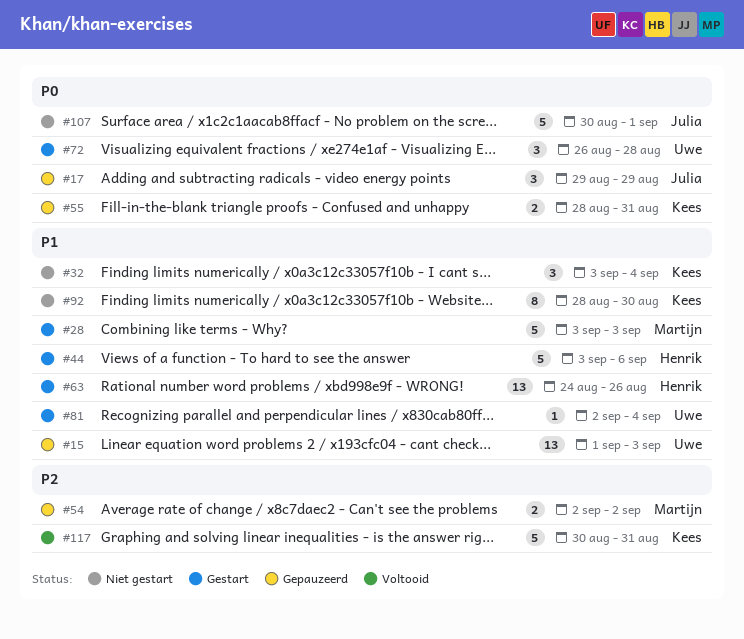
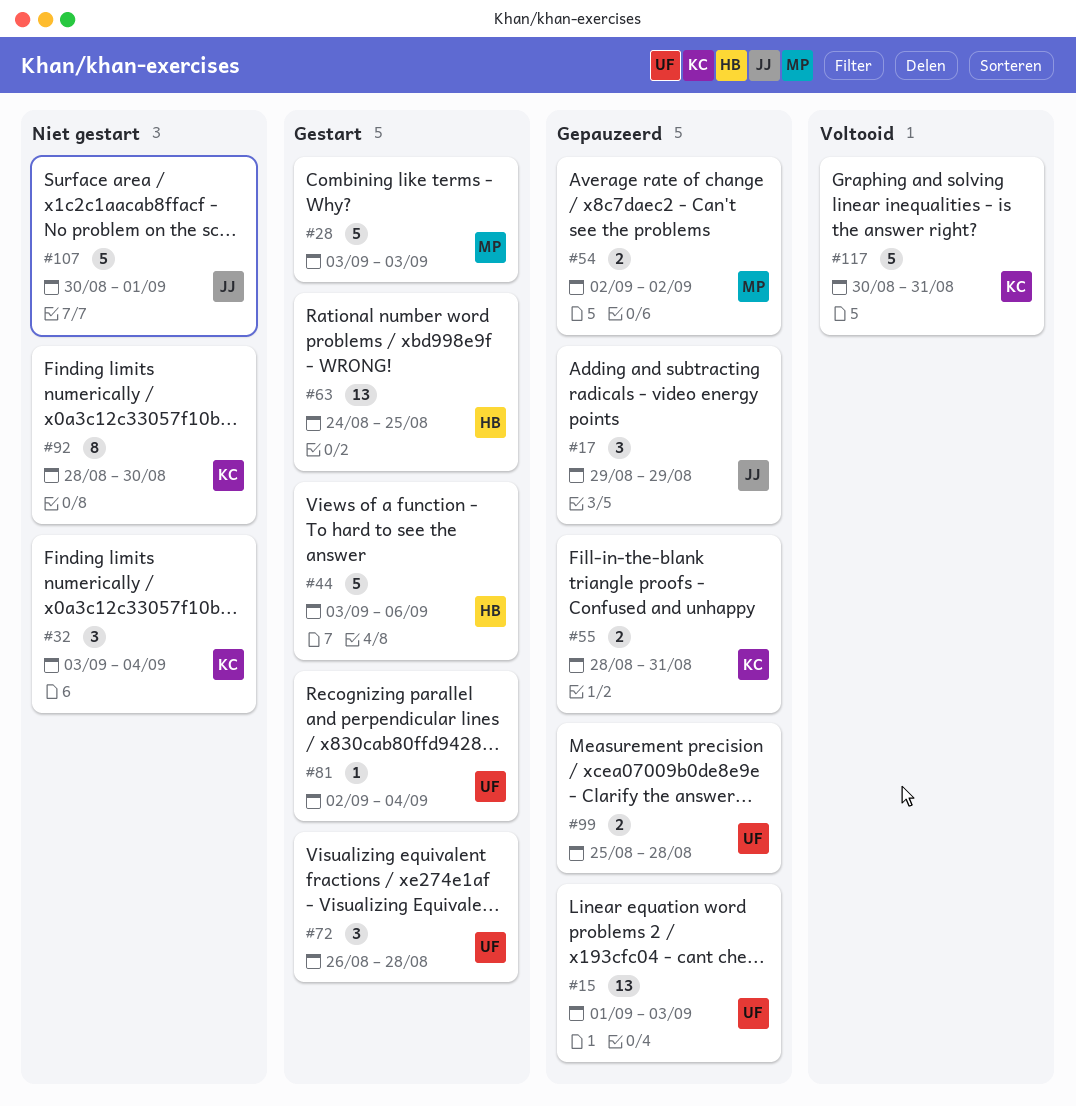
#63, due: Aug 26 -> Aug 25
#99: none -> present

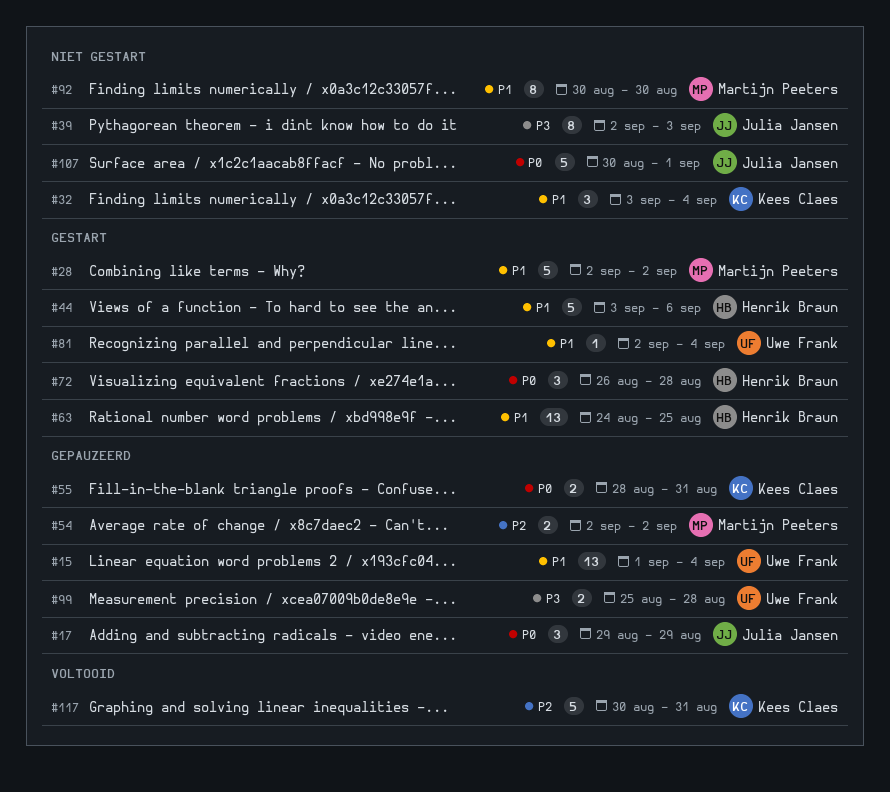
#15, due: Sep 3 -> Sep 4
#28, start: Sep 3 -> Sep 2
#28, due: Sep 3 -> Sep 2
#39: none -> present
#72, owner: Uwe Frank -> Henrik Braun
#92, owner: Kees Claes -> Martijn Peeters
#92, start: Aug 28 -> Aug 30

